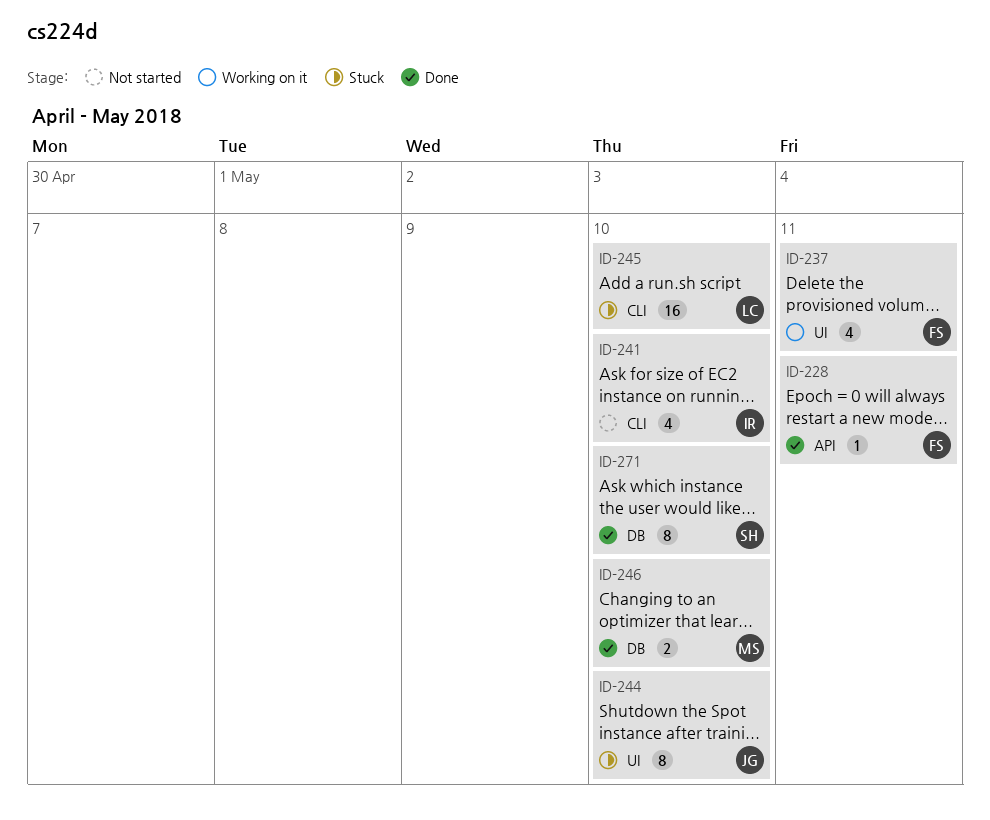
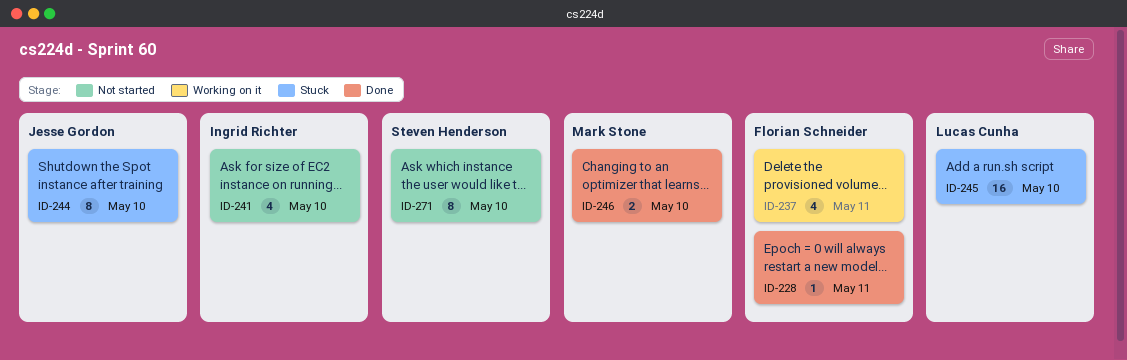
ID-271, status: Done -> Not started

